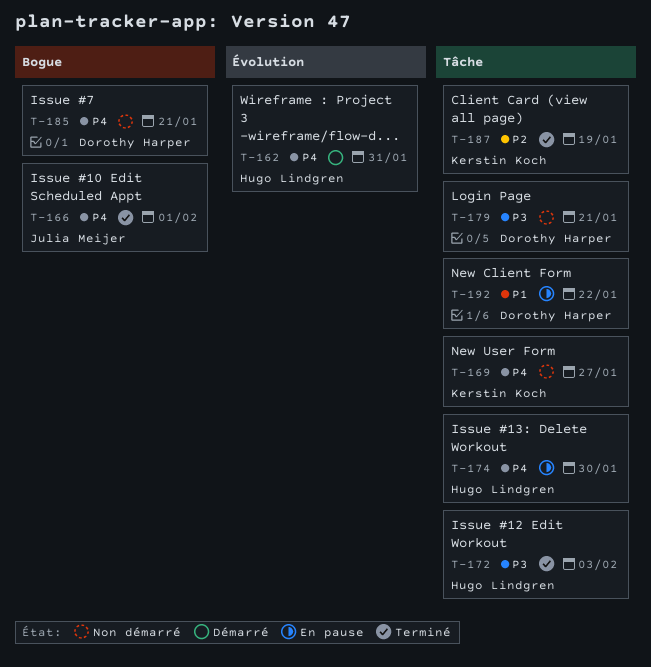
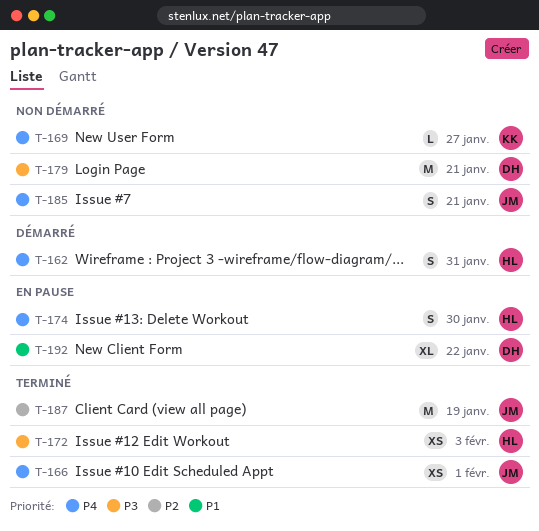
T-185, owner: Dorothy Harper -> Julia Meijer
T-187, owner: Kerstin Koch -> Julia Meijer

